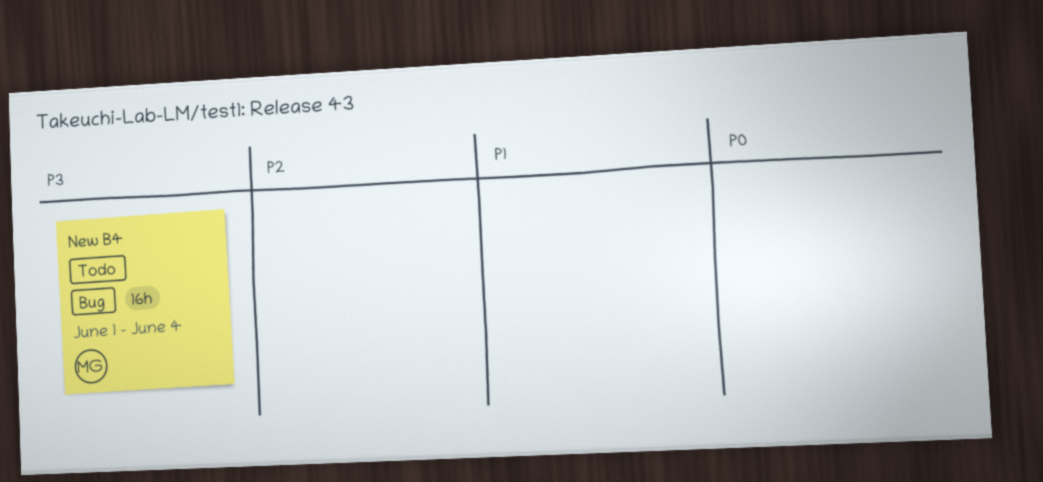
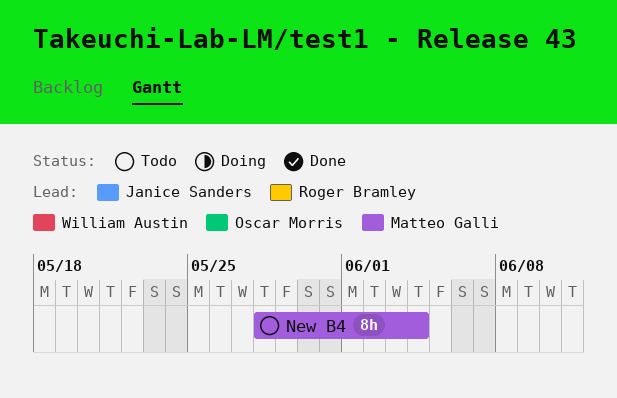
New B4, estimate: 16h -> 8h
New B4, start: Jun 1 -> May 28

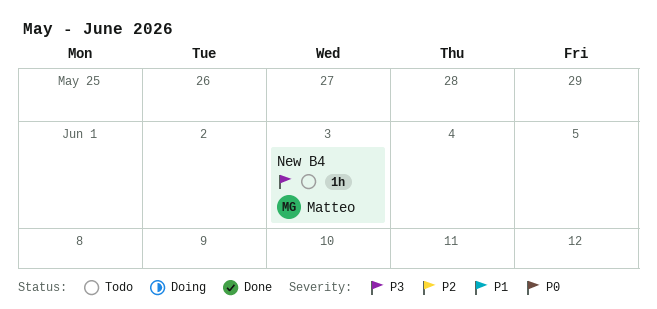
New B4, estimate: 8h -> 1h
New B4, due: Jun 4 -> Jun 3

